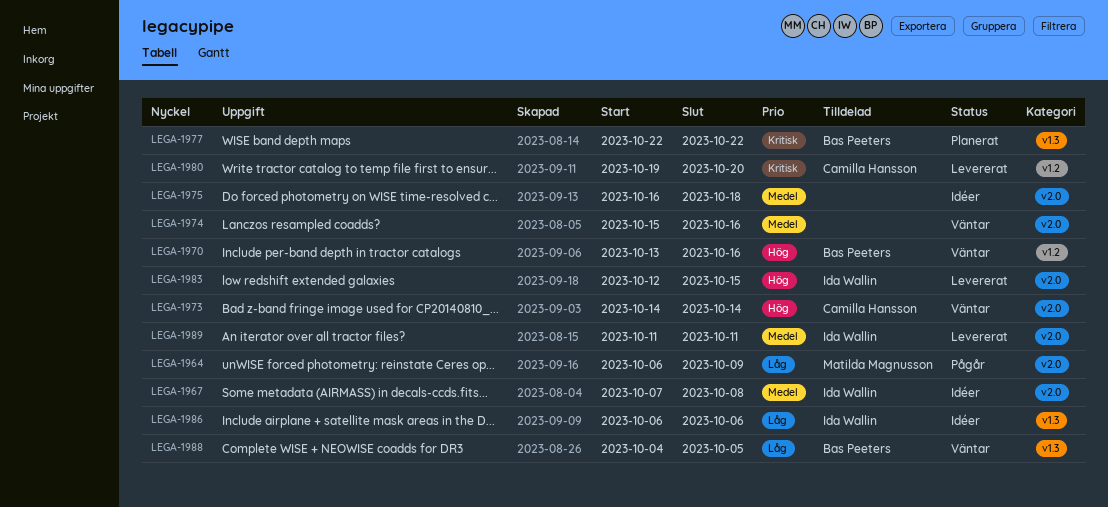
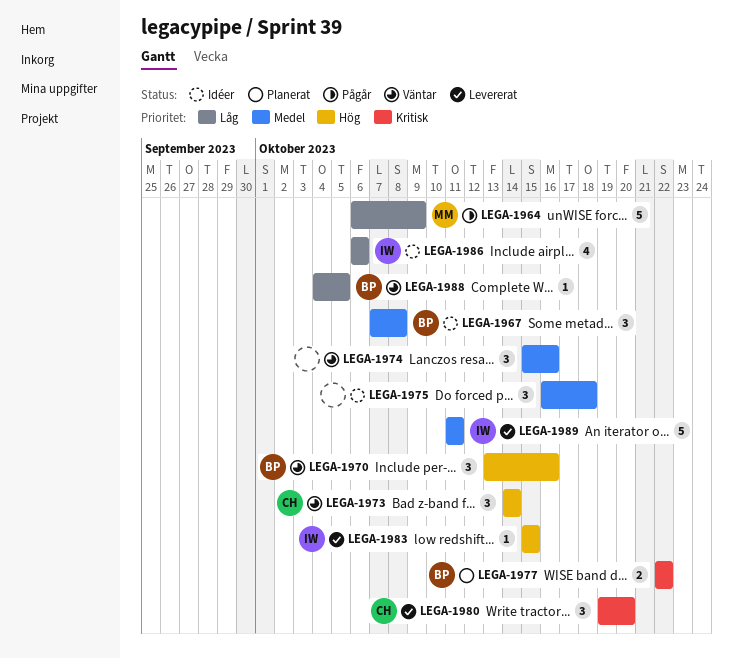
LEGA-1967, owner: Ida Wallin -> Bas Peeters
LEGA-1983, start: Oct 12 -> Oct 15

